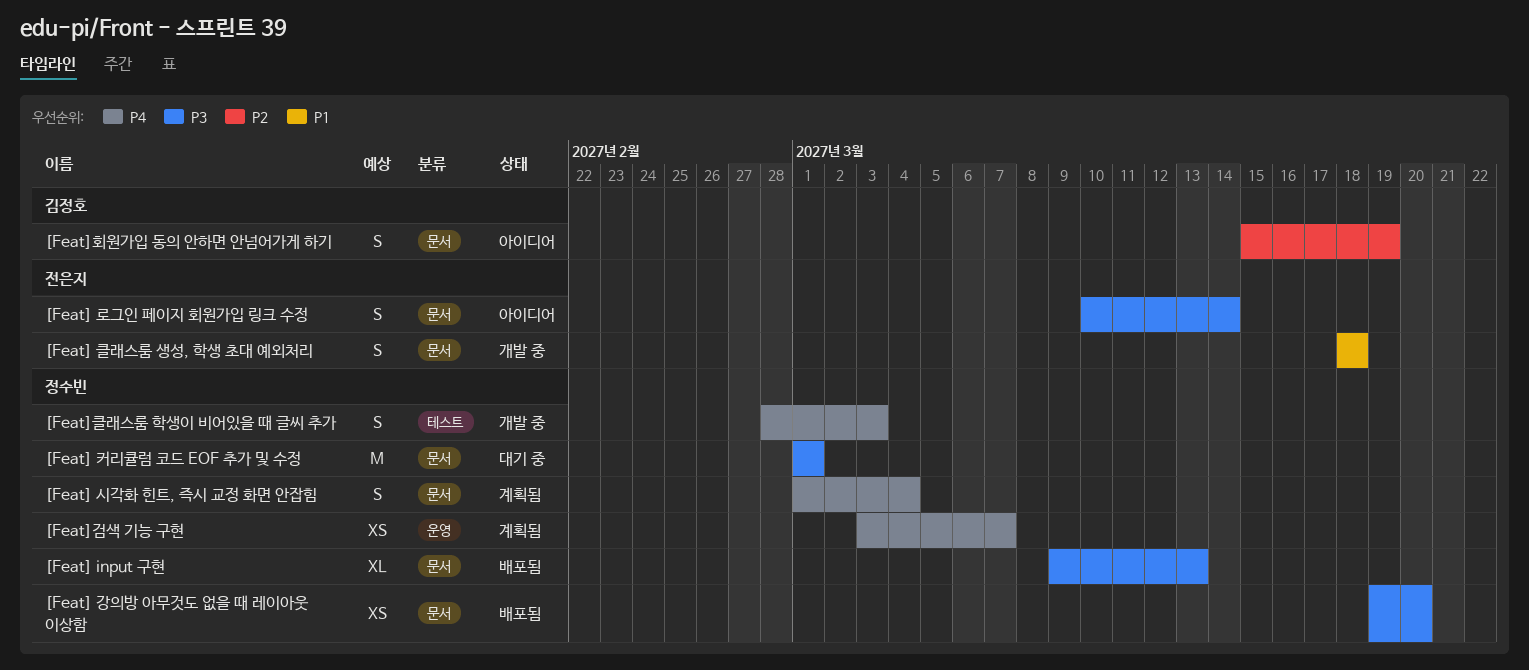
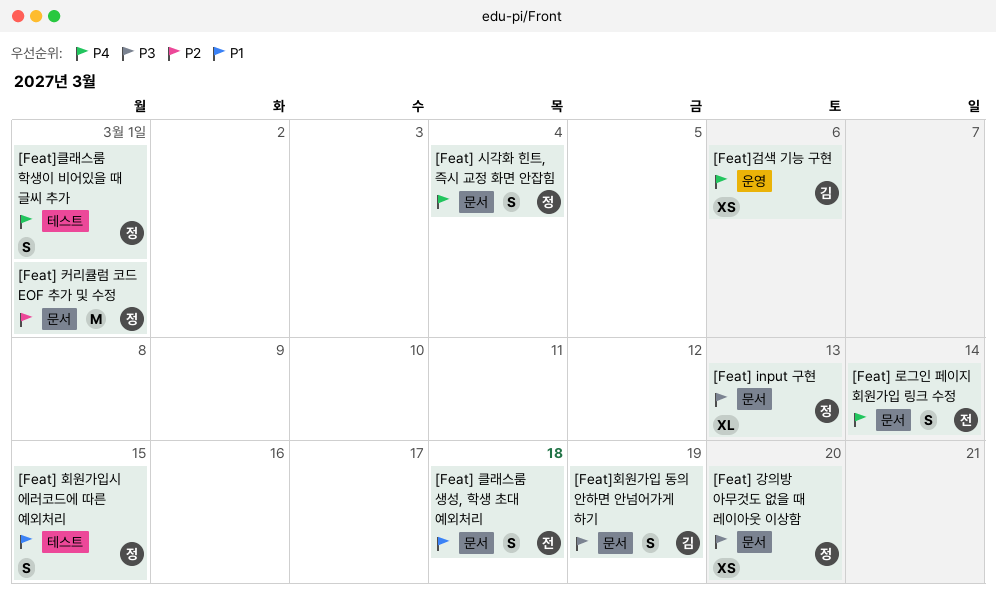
[Feat] 로그인 페이지 회원가입 링크 수정, priority: P3 -> P4
[Feat] 커리큘럼 코드 EOF 추가 및 수정, priority: P3 -> P2
[Feat] 회원가입시 에러코드에 따른 예외처리: none -> present
[Feat]검색 기능 구현, owner: 정수빈 -> 김정호
[Feat]검색 기능 구현, due: Mar 7 -> Mar 6
[Feat]클래스룸 학생이 비어있을 때 글씨 추가, due: Mar 3 -> Mar 1
[Feat]회원가입 동의 안하면 안넘어가게 하기, priority: P2 -> P3

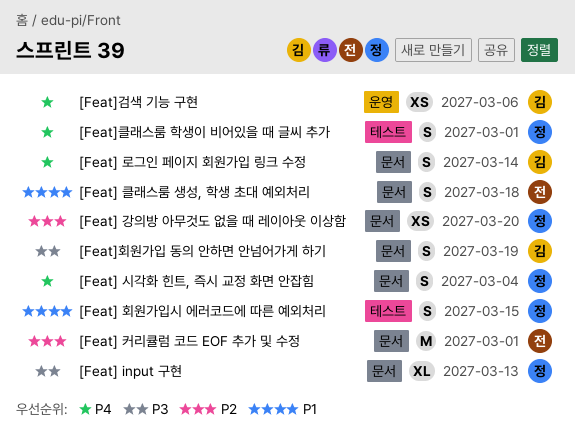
[Feat] 강의방 아무것도 없을 때 레이아웃 이상함, priority: P3 -> P2
[Feat] 로그인 페이지 회원가입 링크 수정, owner: 전 -> 김
[Feat] 커리큘럼 코드 EOF 추가 및 수정, owner: 정 -> 전

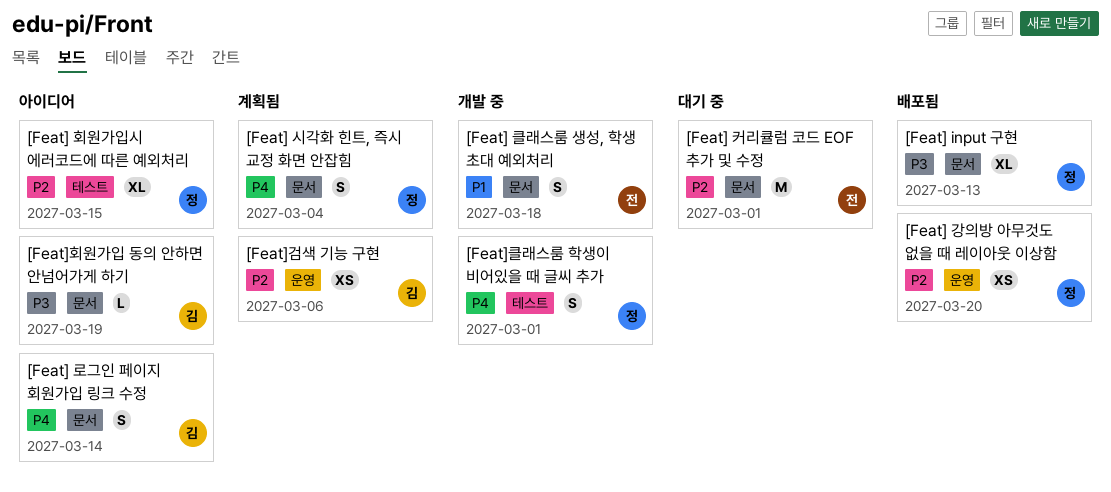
[Feat] 강의방 아무것도 없을 때 레이아웃 이상함, label: 문서 -> 운영
[Feat] 회원가입시 에러코드에 따른 예외처리, priority: P1 -> P2
[Feat] 회원가입시 에러코드에 따른 예외처리, estimate: S -> XL
[Feat]검색 기능 구현, priority: P4 -> P2
[Feat]회원가입 동의 안하면 안넘어가게 하기, estimate: S -> L

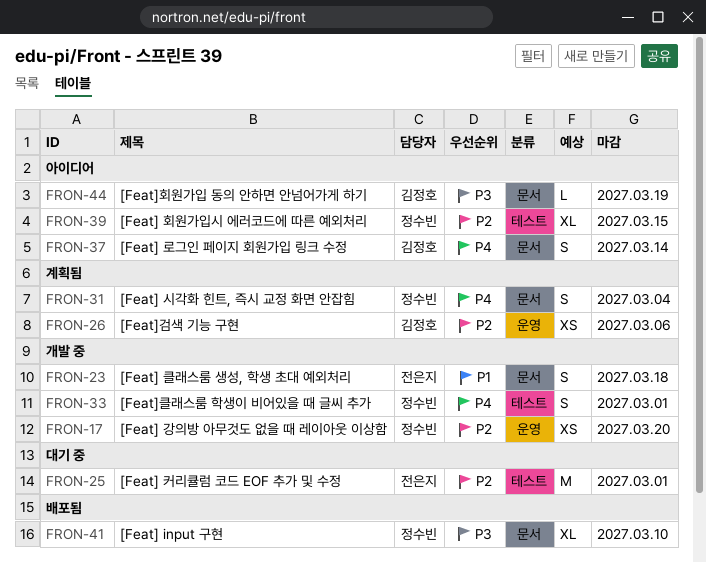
[Feat] input 구현, due: Mar 13 -> Mar 10
[Feat] 강의방 아무것도 없을 때 레이아웃 이상함, status: 배포됨 -> 개발 중
[Feat] 커리큘럼 코드 EOF 추가 및 수정, label: 문서 -> 테스트

